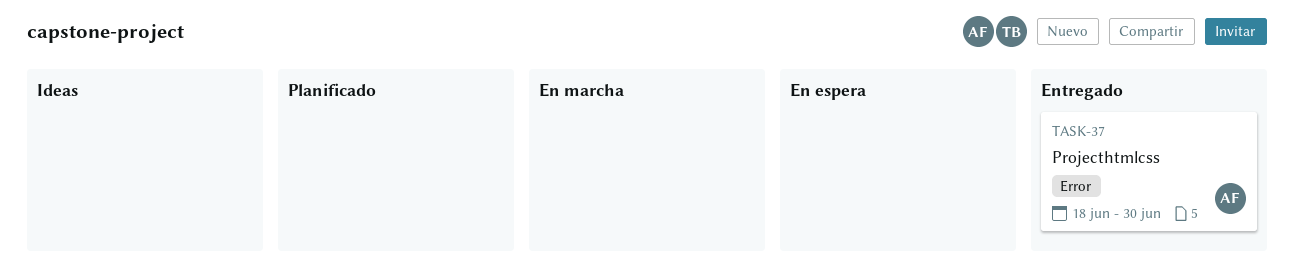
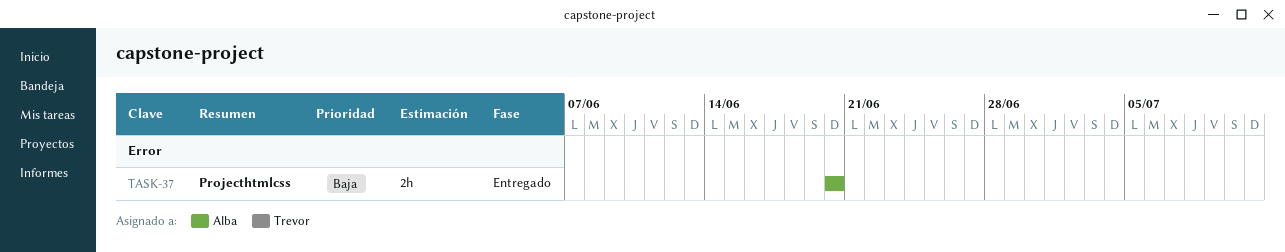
TASK-37, start: Jun 18 -> Jun 20
TASK-37, due: Jun 30 -> Jun 20

